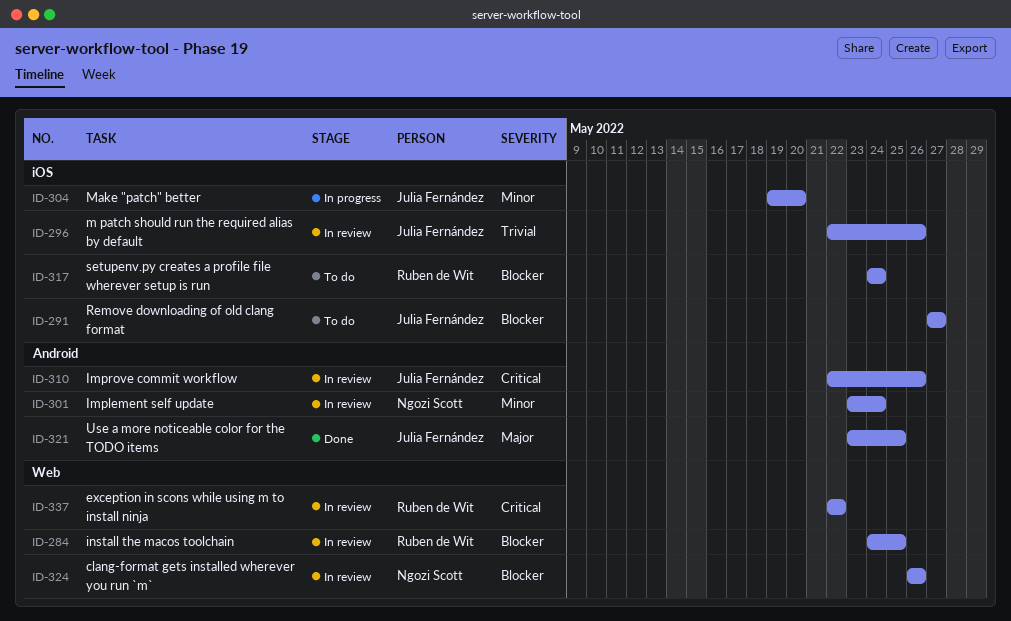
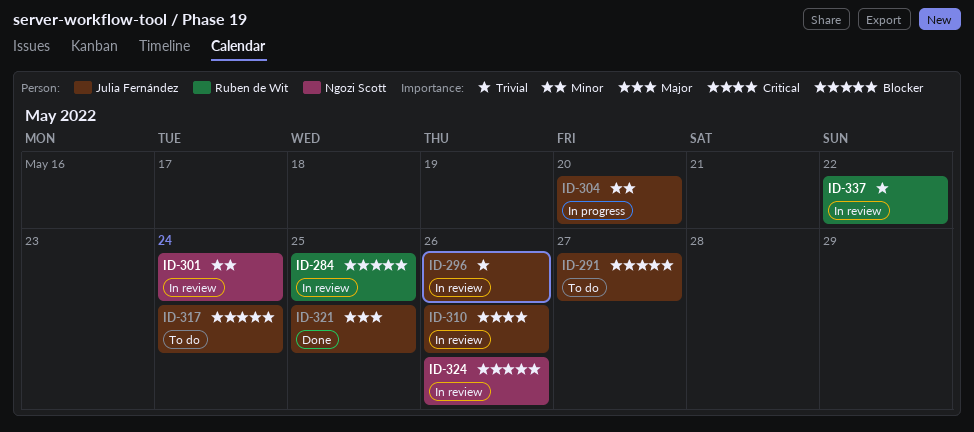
ID-317, owner: Ruben de Wit -> Julia Fernández
ID-337, priority: Critical -> Trivial

